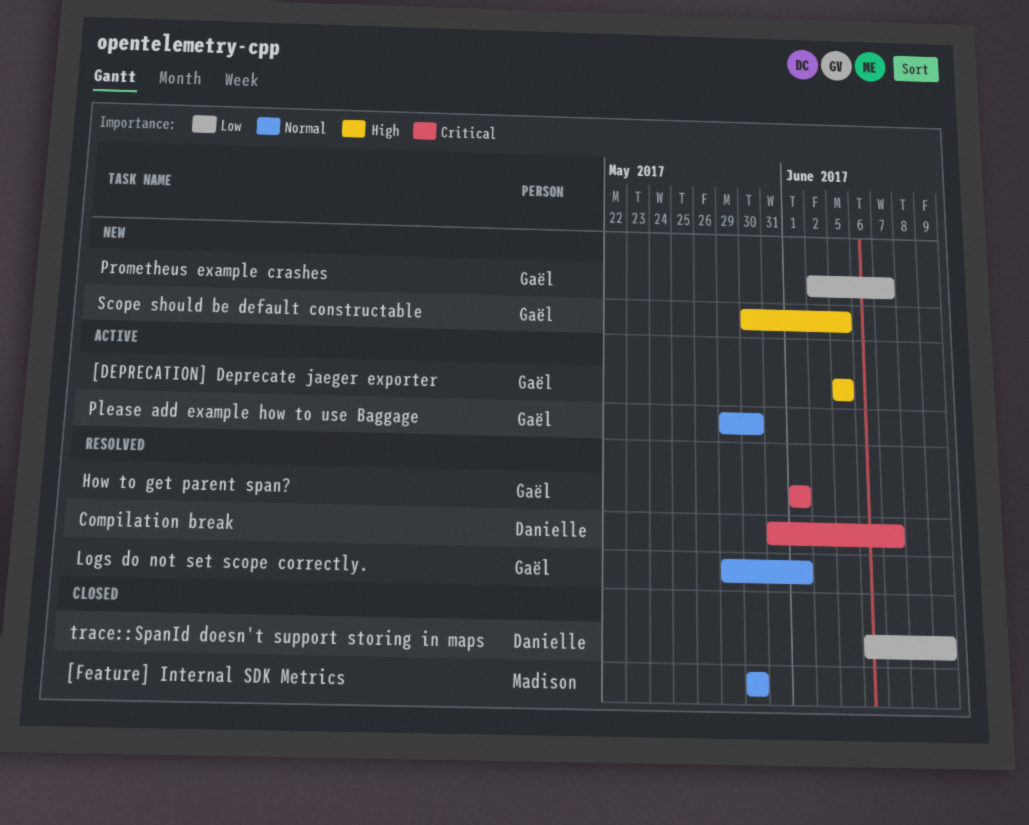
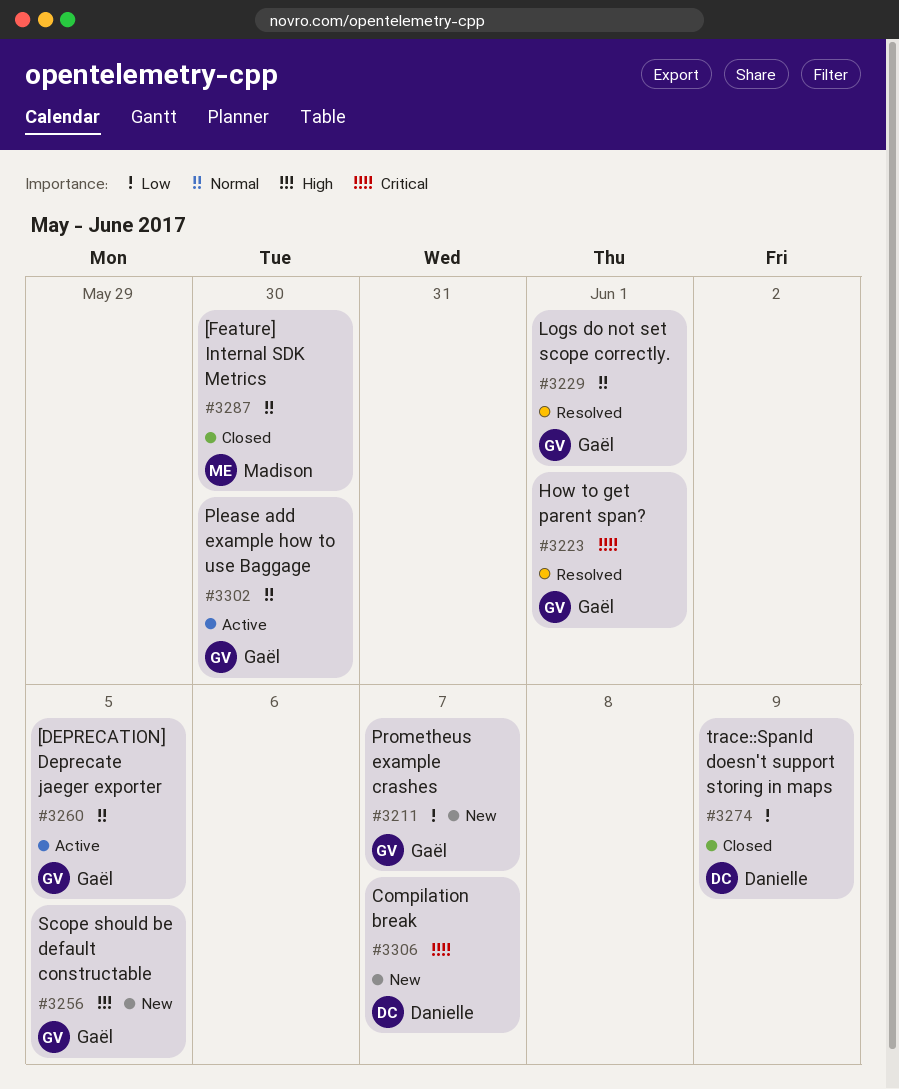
[DEPRECATION] Deprecate jaeger exporter, priority: High -> Normal
Compilation break, status: Resolved -> New

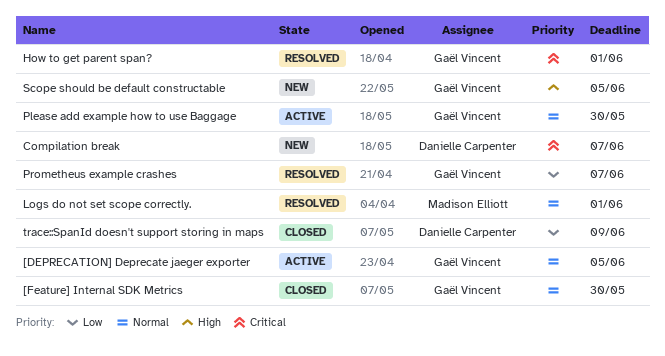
[Feature] Internal SDK Metrics, owner: Madison Elliott -> Gaël Vincent
Logs do not set scope correctly., owner: Gaël Vincent -> Madison Elliott
Prometheus example crashes, status: New -> Resolved

